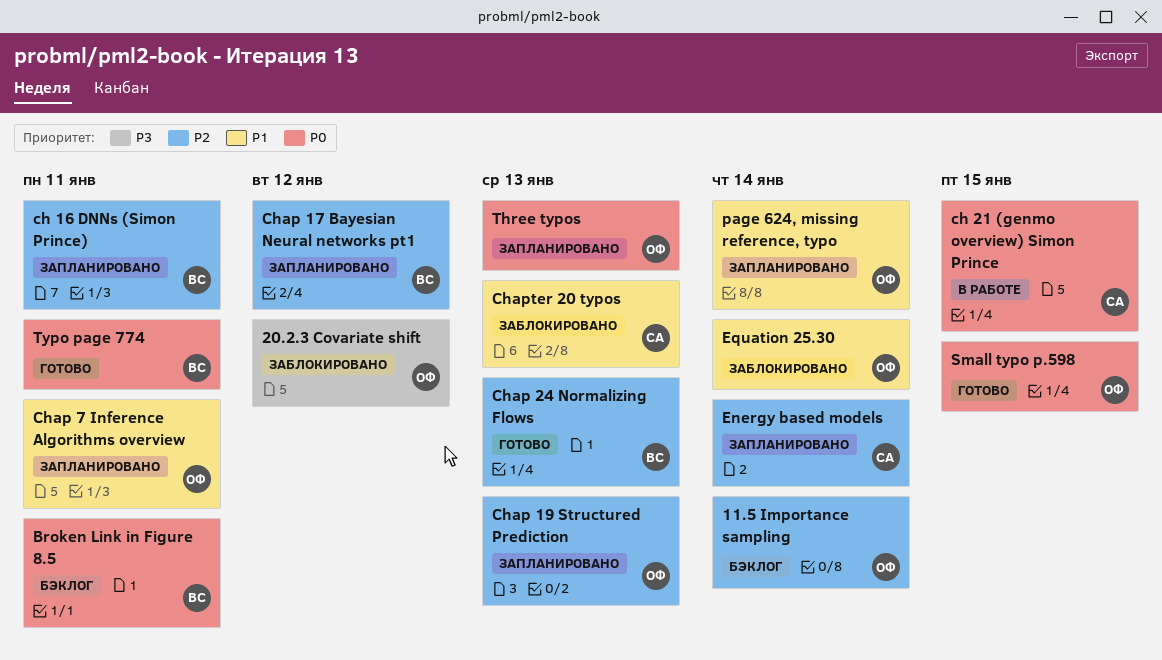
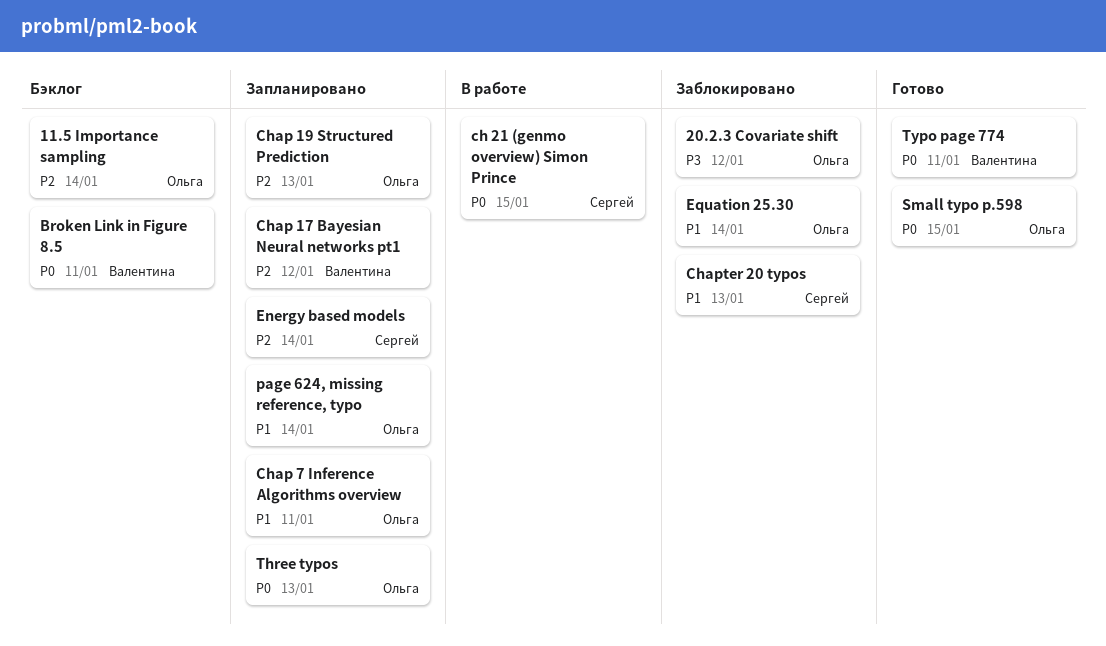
ch 16 DNNs (Simon Prince): present -> none
Chap 24 Normalizing Flows: present -> none

